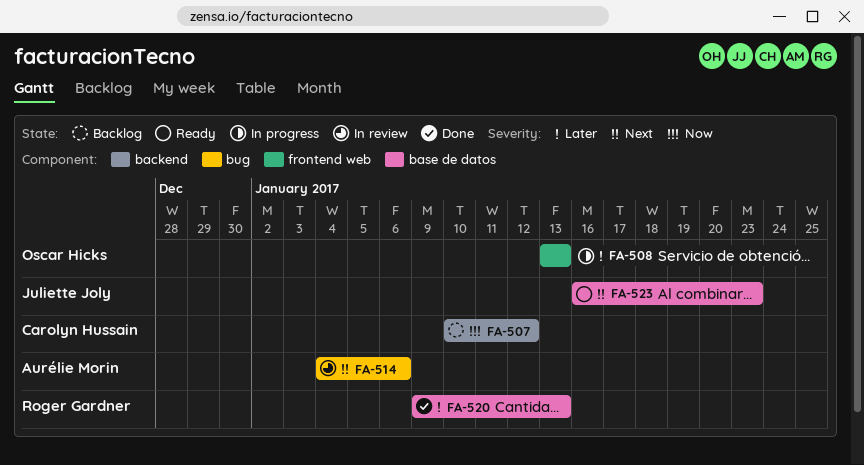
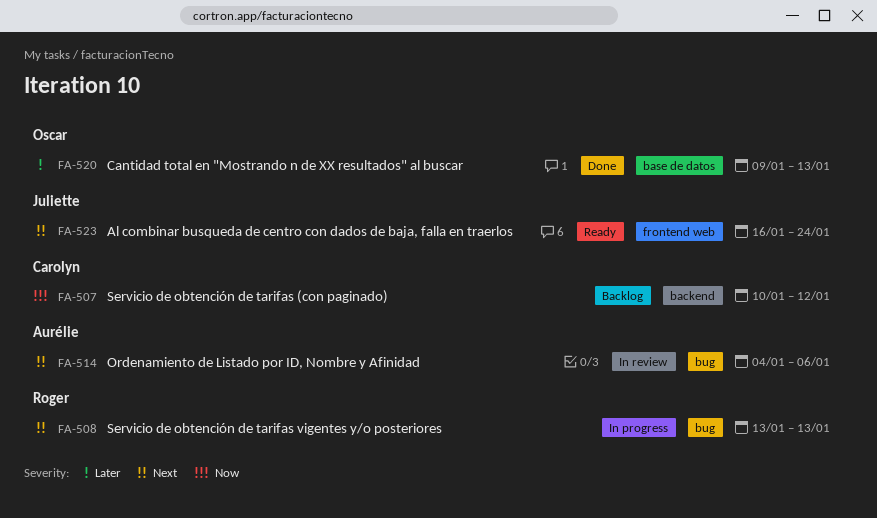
FA-508, owner: Oscar Hicks -> Roger Gardner
FA-508, priority: Later -> Next
FA-508, label: frontend web -> bug
FA-520, owner: Roger Gardner -> Oscar Hicks
FA-523, label: base de datos -> frontend web
FA-523, due: Jan 23 -> Jan 24

